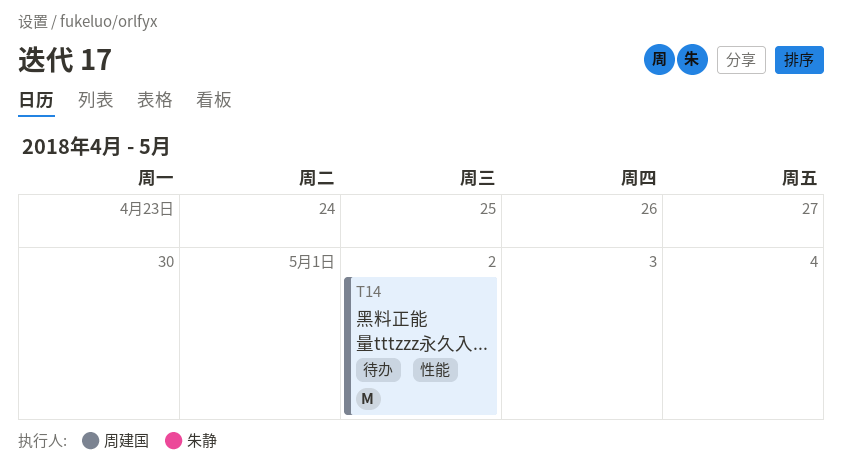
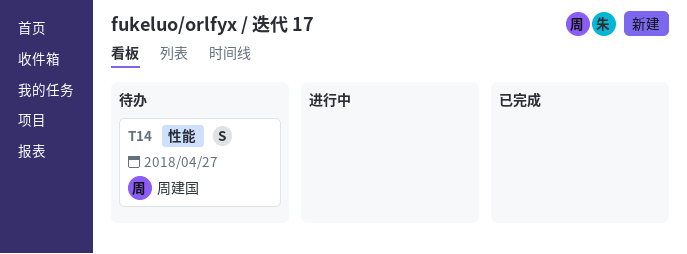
T14, estimate: M -> S
T14, due: May 2 -> Apr 27

